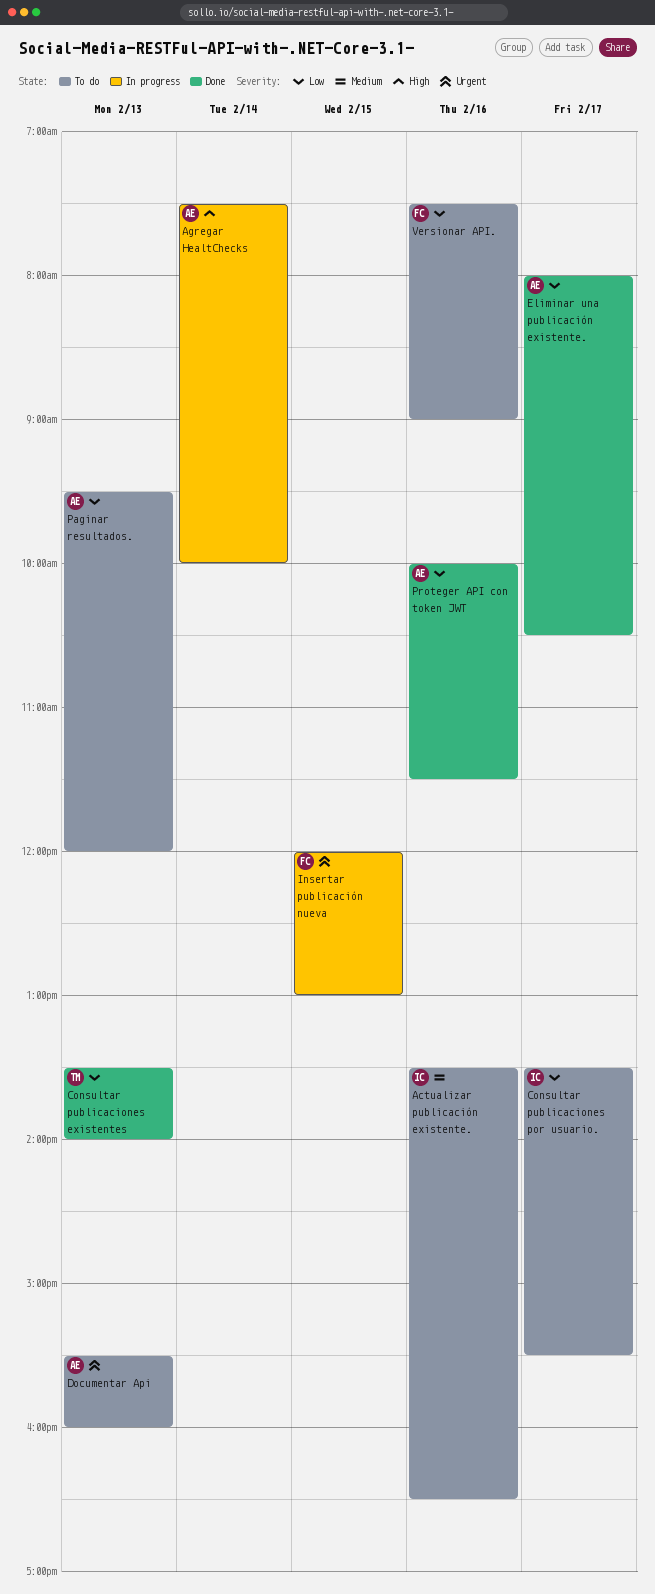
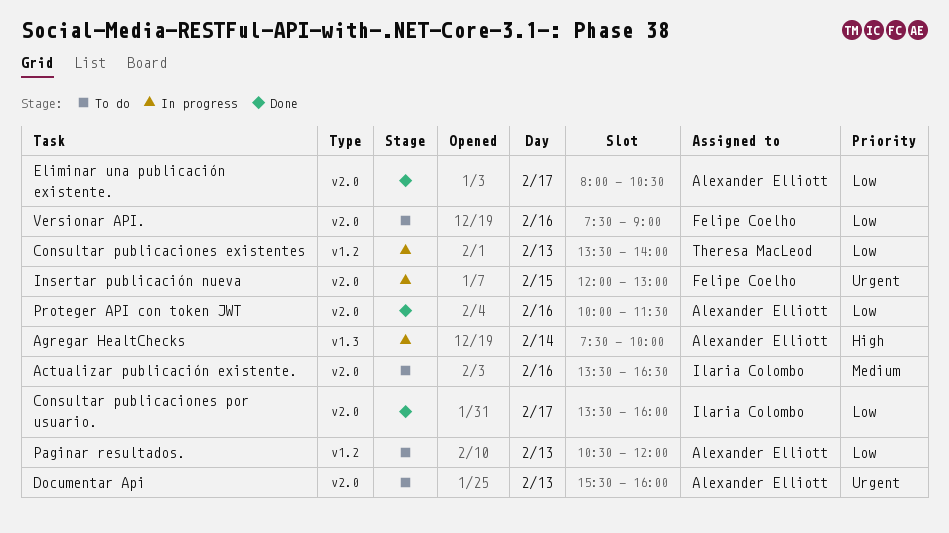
Consultar publicaciones existentes, status: Done -> In progress
Consultar publicaciones por usuario., status: To do -> Done
Consultar publicaciones por usuario., ends: 15:30 -> 16:00
Paginar resultados., begins: 09:30 -> 10:30

